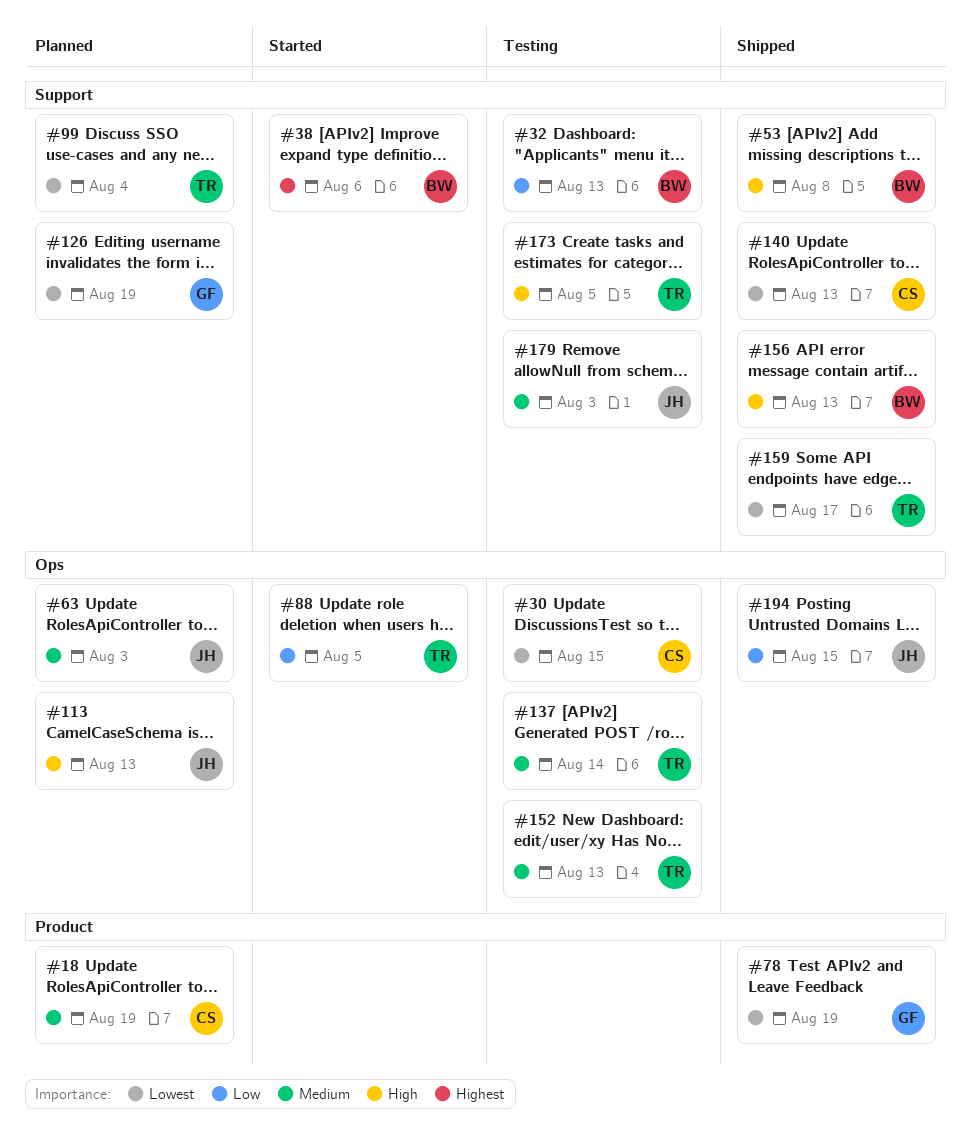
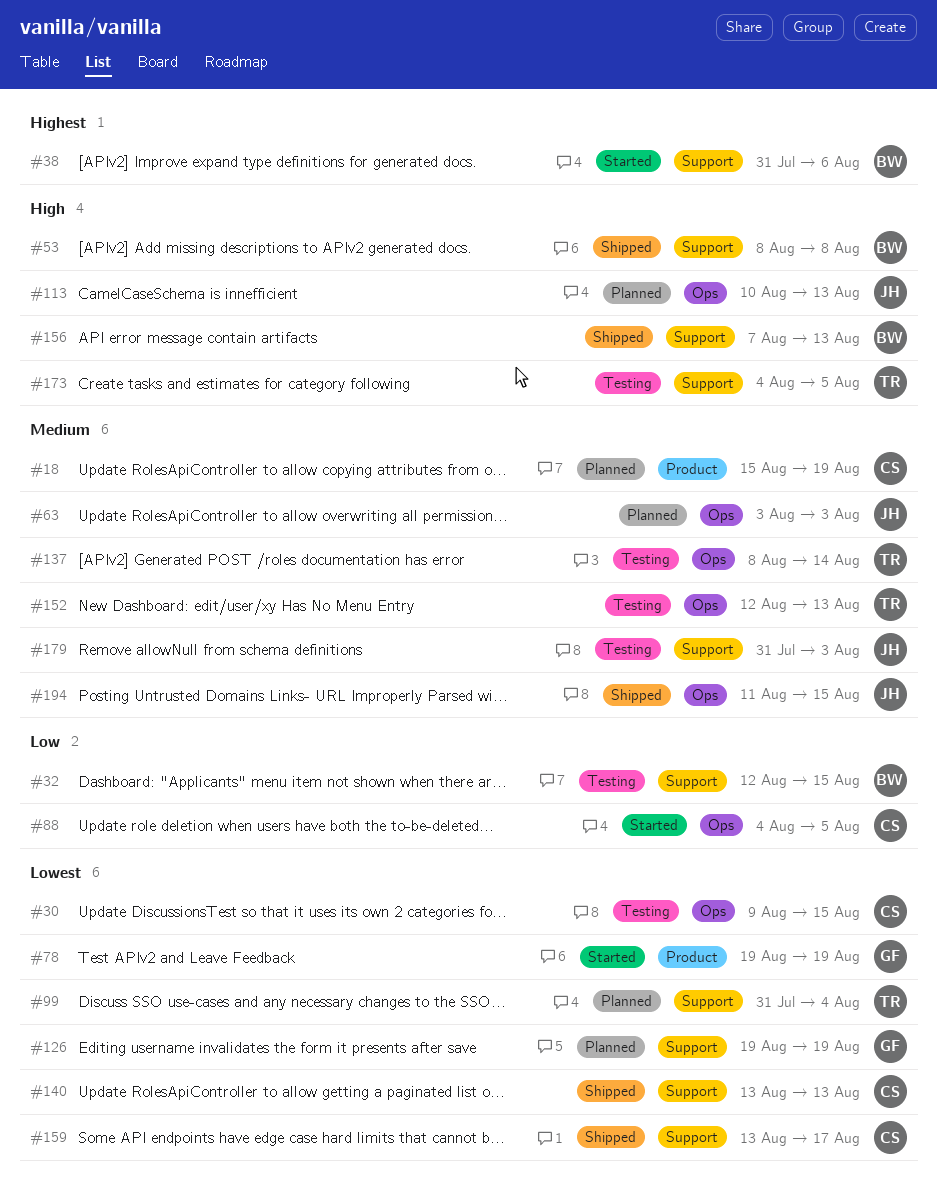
#32, due: Aug 13 -> Aug 15
#78, status: Shipped -> Started
#88, owner: TR -> CS
#159, owner: TR -> CS
#194, priority: Low -> Medium

